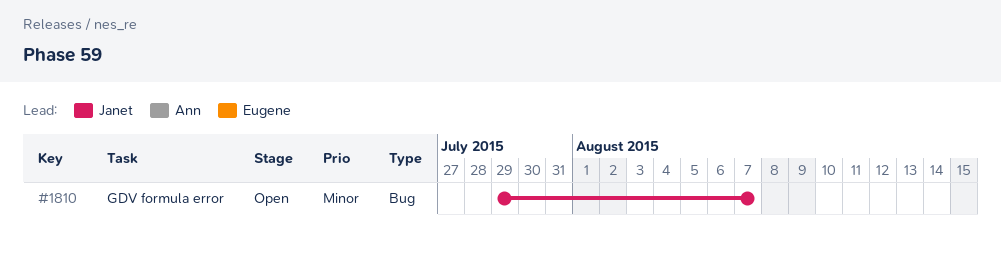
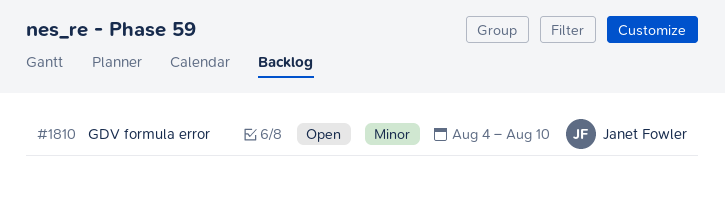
#1810, start: Jul 29 -> Aug 4
#1810, due: Aug 7 -> Aug 10

